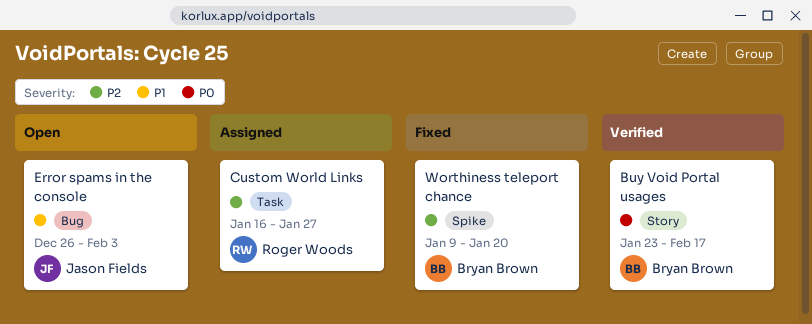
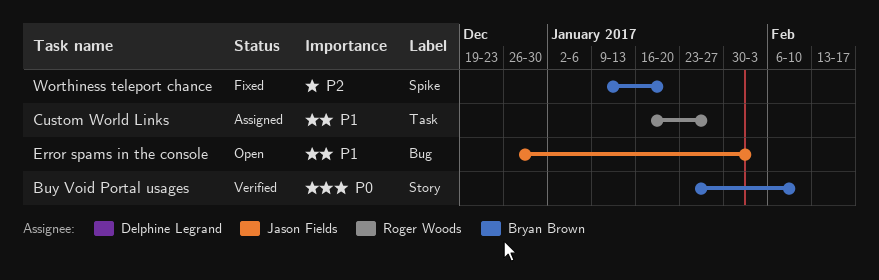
Buy Void Portal usages, due: Feb 17 -> Feb 10
Custom World Links, priority: P2 -> P1

